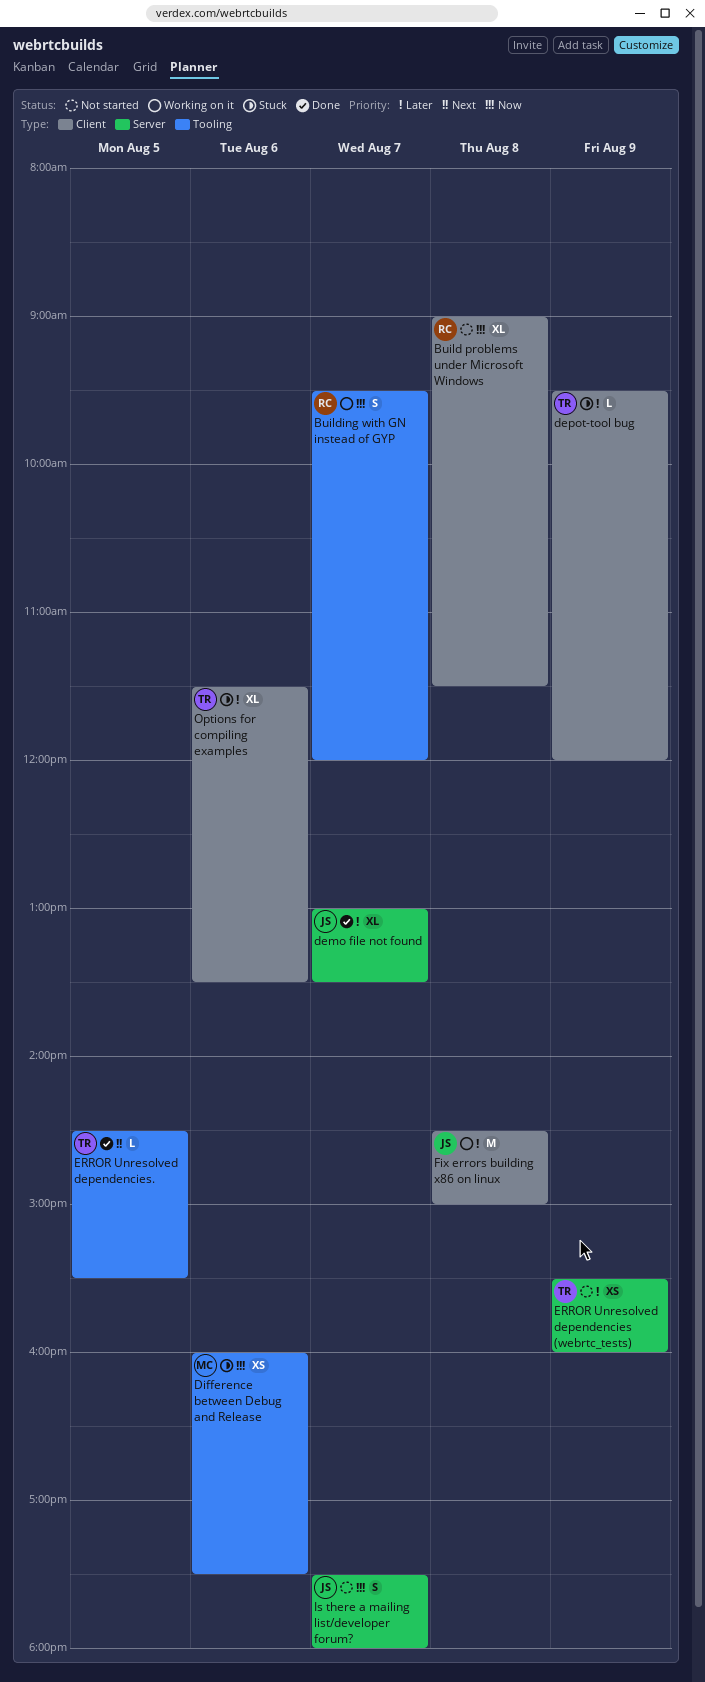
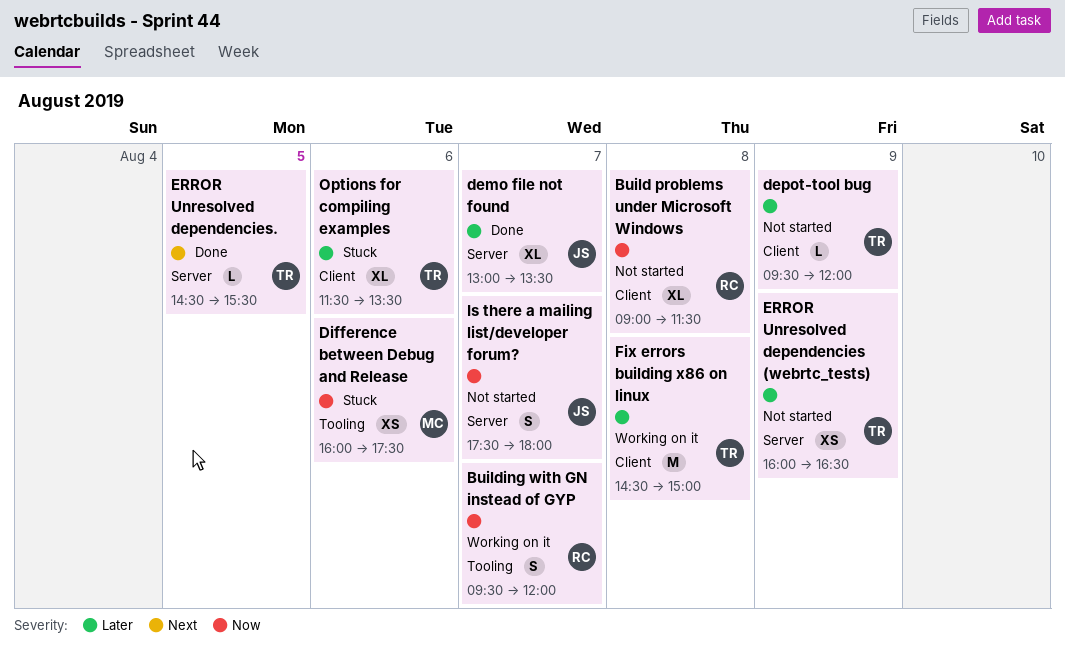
depot-tool bug, status: Stuck -> Not started
ERROR Unresolved dependencies (webrtc_tests), begins: 15:30 -> 16:00
ERROR Unresolved dependencies (webrtc_tests), ends: 16:00 -> 16:30
ERROR Unresolved dependencies., label: Tooling -> Server
Fix errors building x86 on linux, owner: JS -> TR

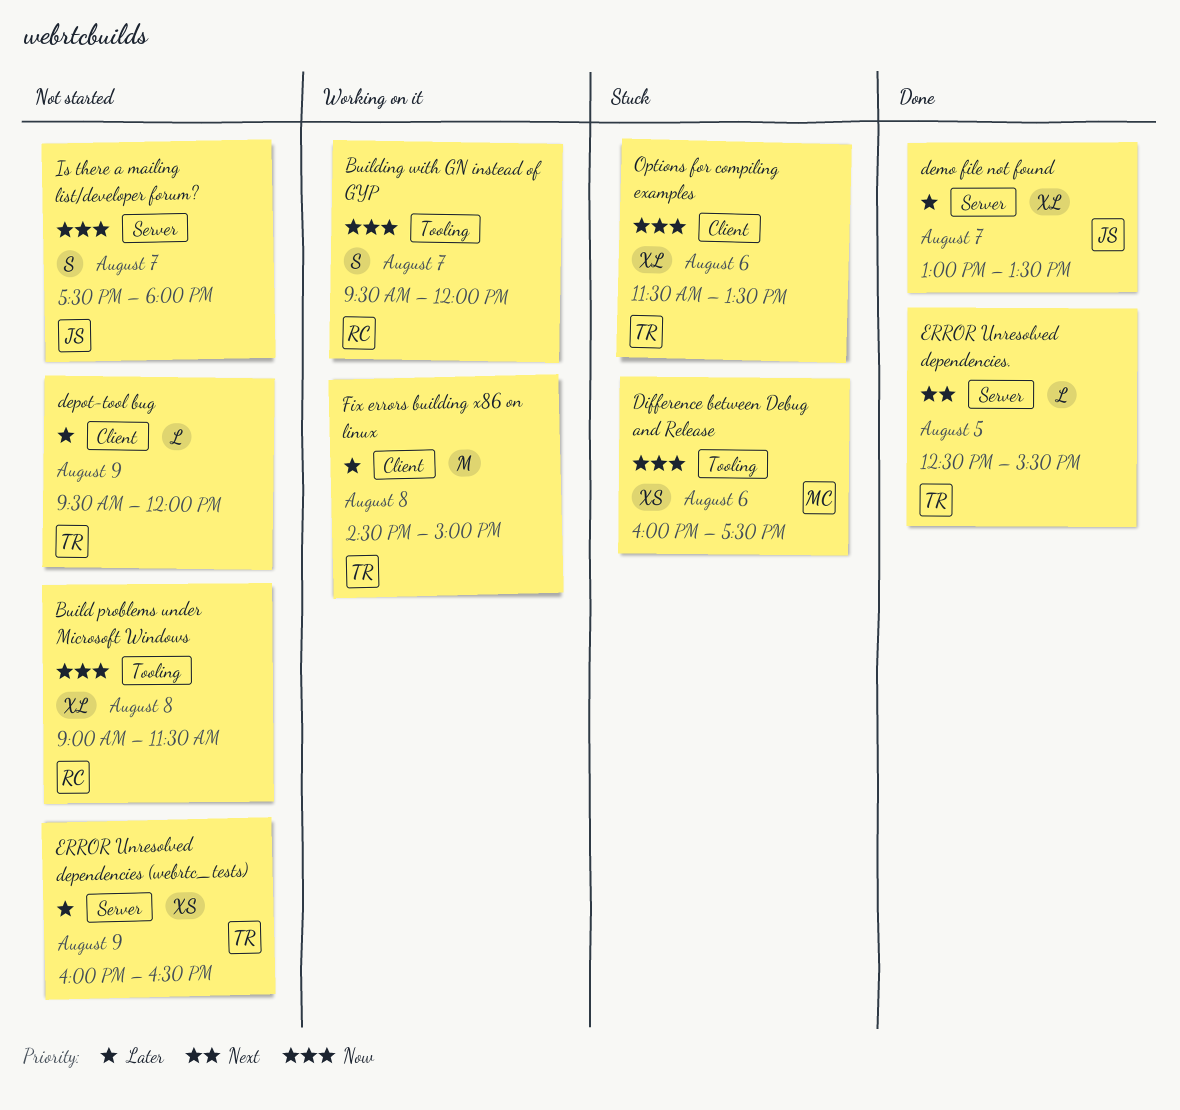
Build problems under Microsoft Windows, label: Client -> Tooling
ERROR Unresolved dependencies., begins: 14:30 -> 12:30
Options for compiling examples, priority: Later -> Now

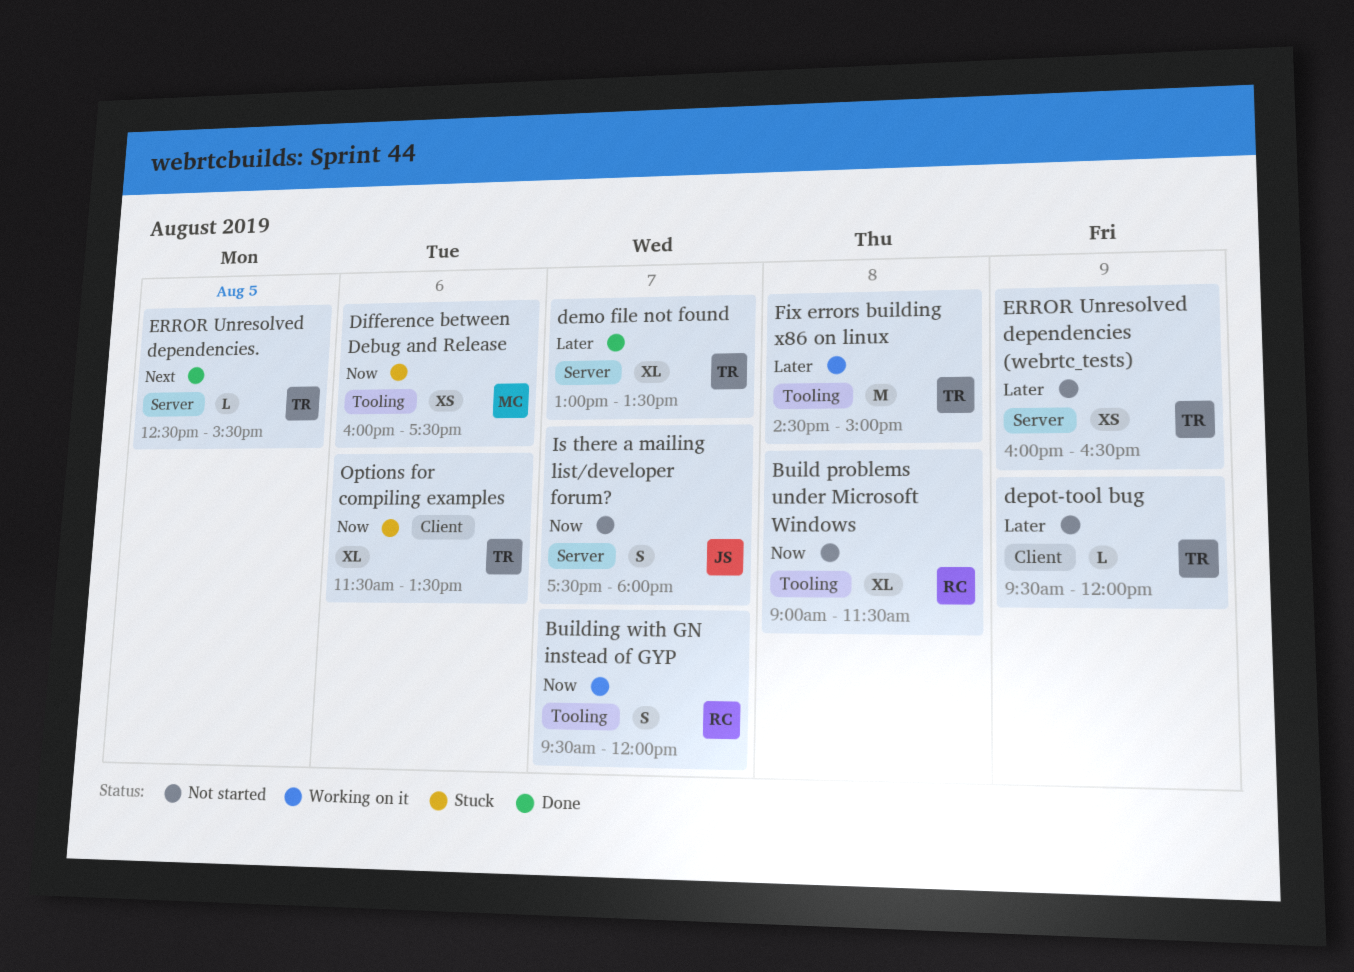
demo file not found, owner: JS -> TR
Fix errors building x86 on linux, label: Client -> Tooling

